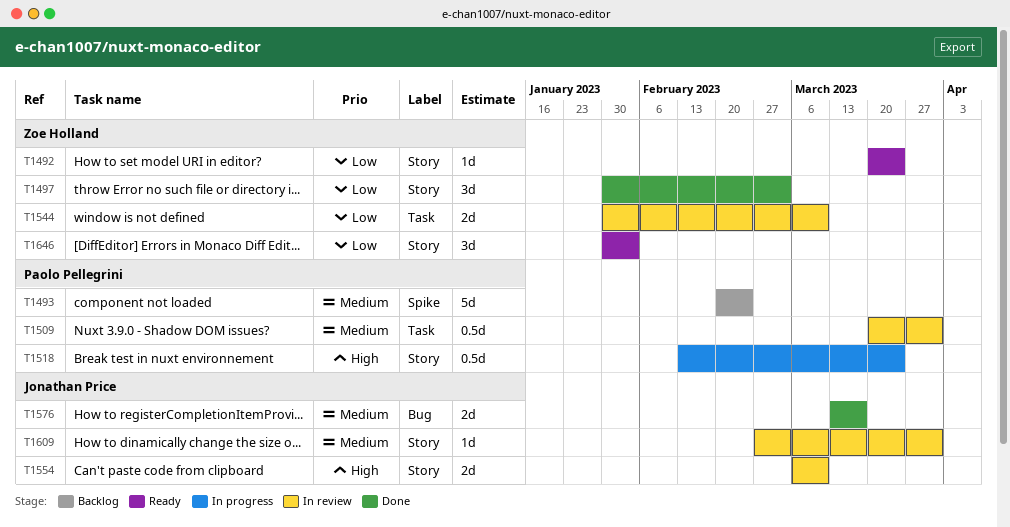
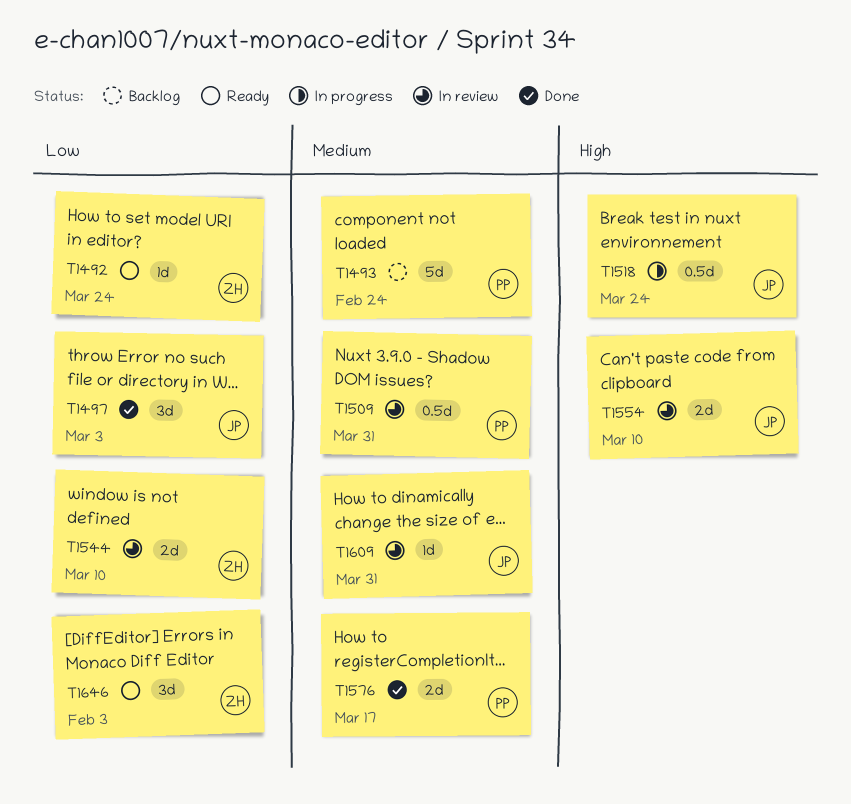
T1497, owner: Zoe Holland -> Jonathan Price
T1518, owner: Paolo Pellegrini -> Jonathan Price
T1576, owner: Jonathan Price -> Paolo Pellegrini

